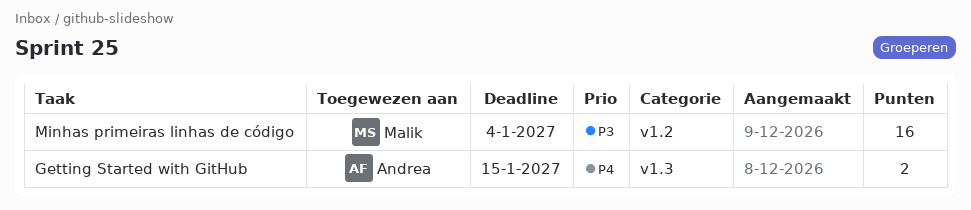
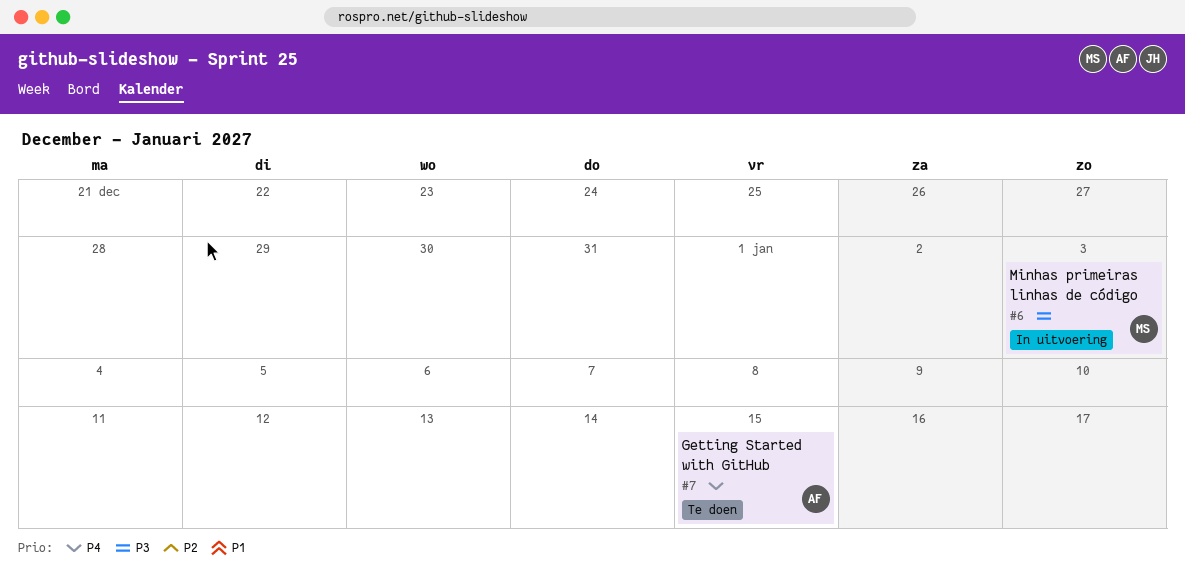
Minhas primeiras linhas de código, due: Jan 4 -> Jan 3

